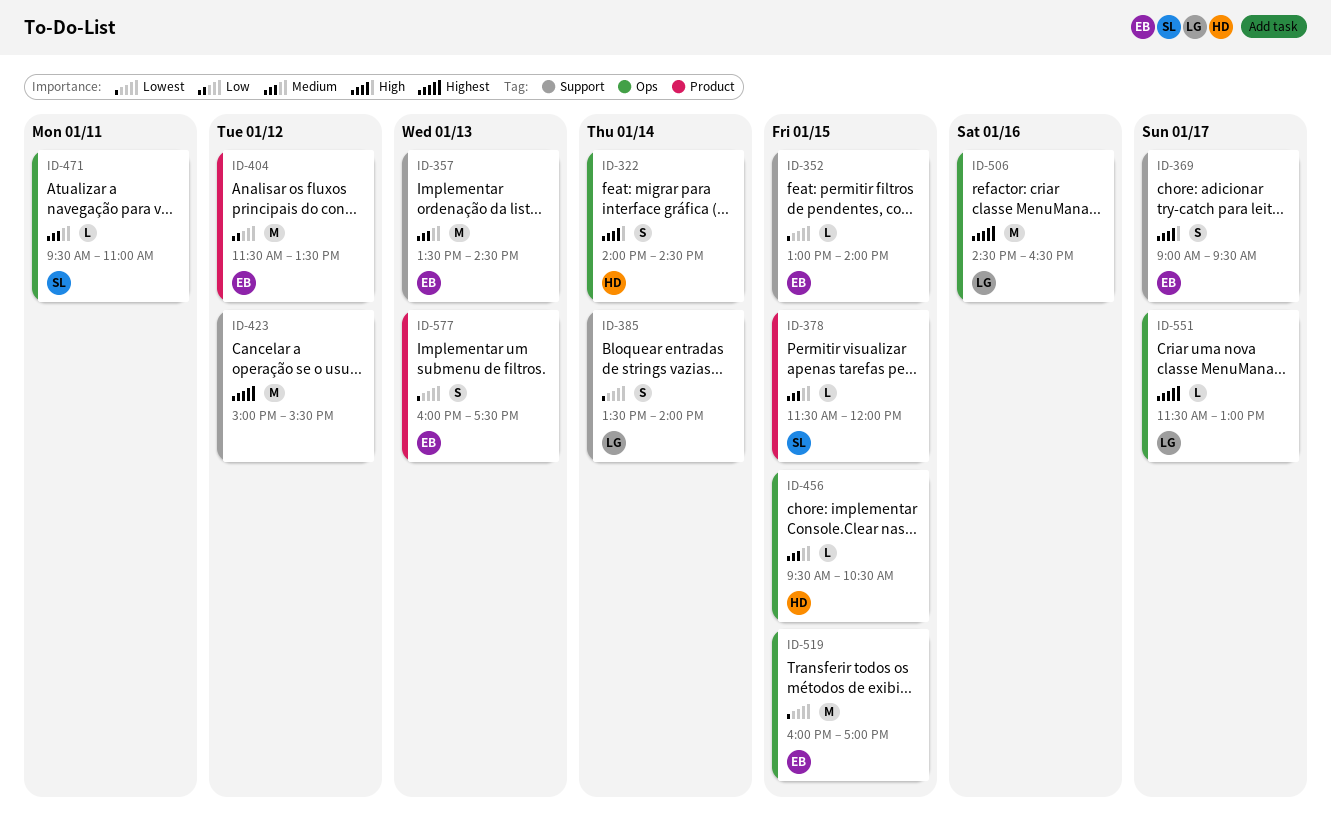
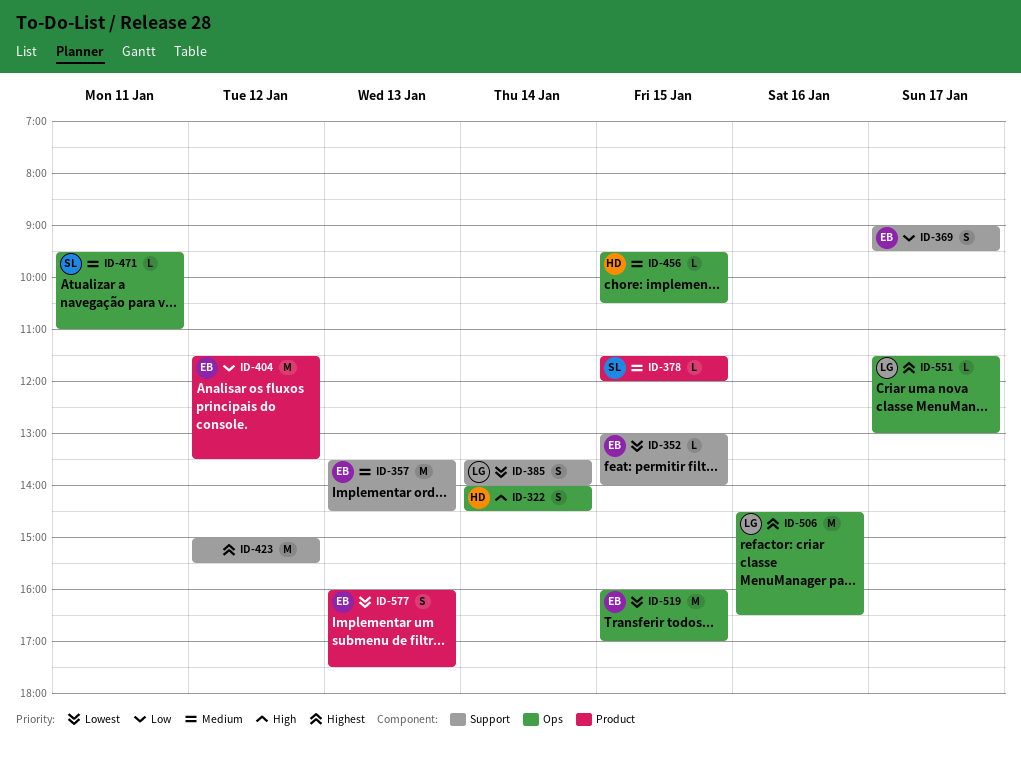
ID-369, priority: High -> Low

